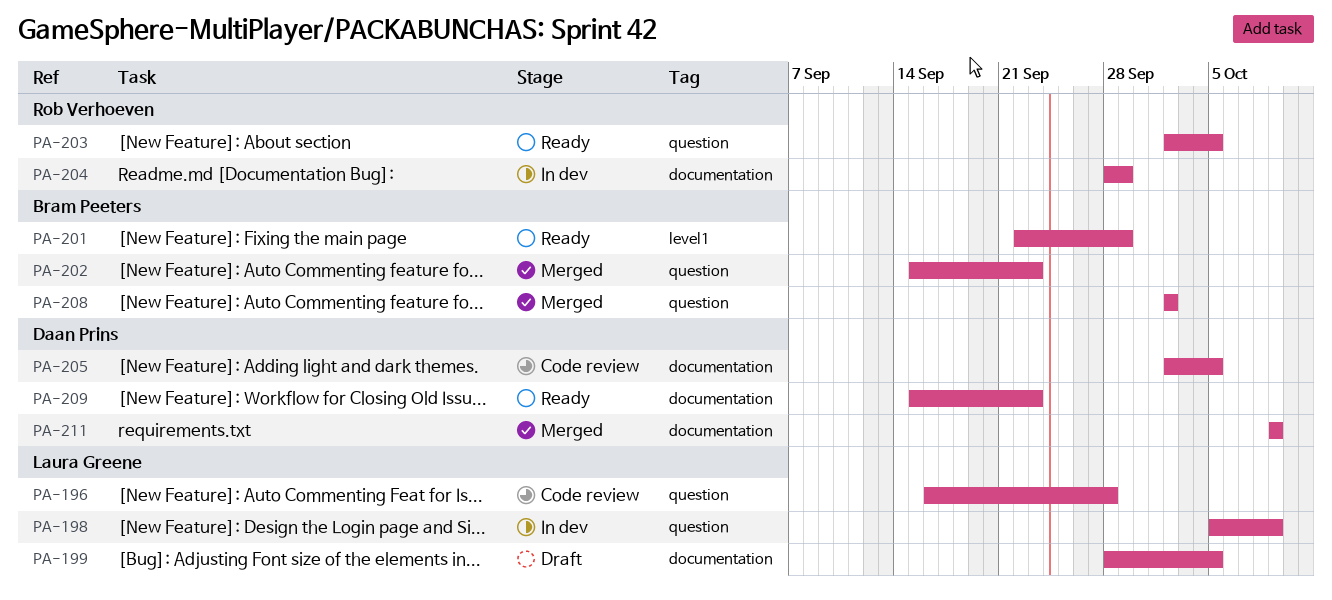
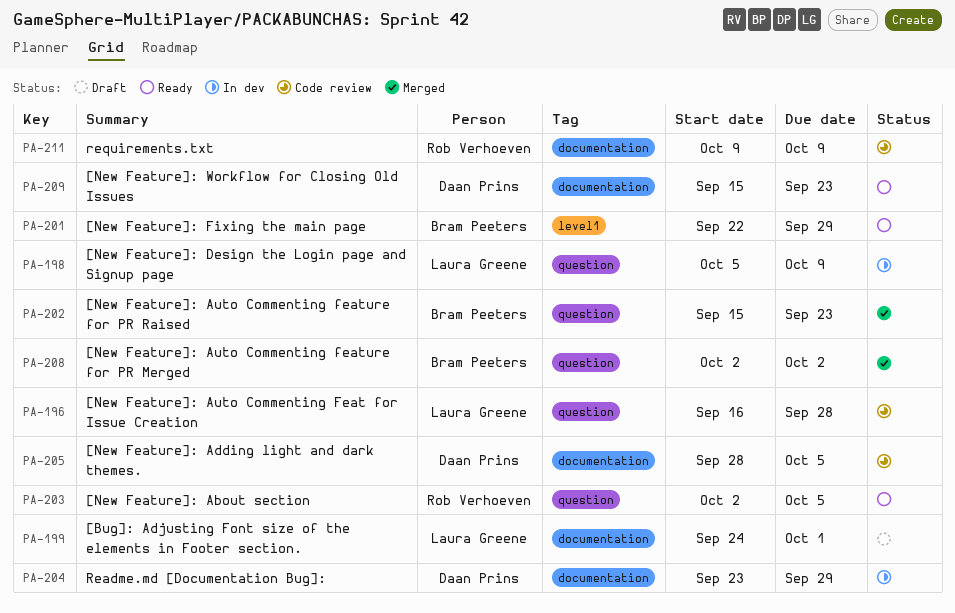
PA-199, start: Sep 28 -> Sep 24
PA-199, due: Oct 5 -> Oct 1
PA-204, owner: Rob Verhoeven -> Daan Prins
PA-204, start: Sep 28 -> Sep 23
PA-205, start: Oct 2 -> Sep 28
PA-211, status: Merged -> Code review
PA-211, owner: Daan Prins -> Rob Verhoeven

